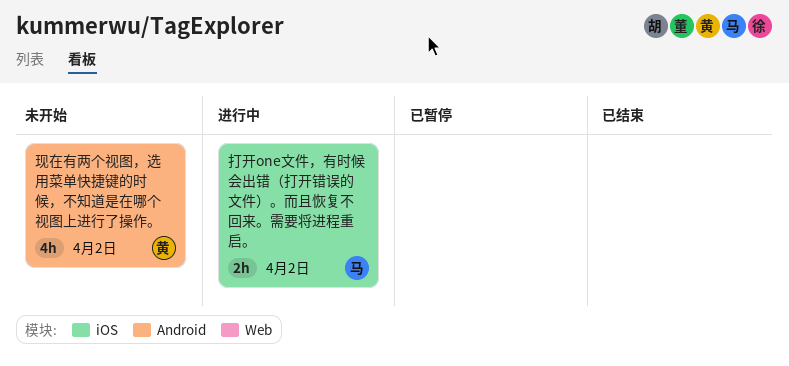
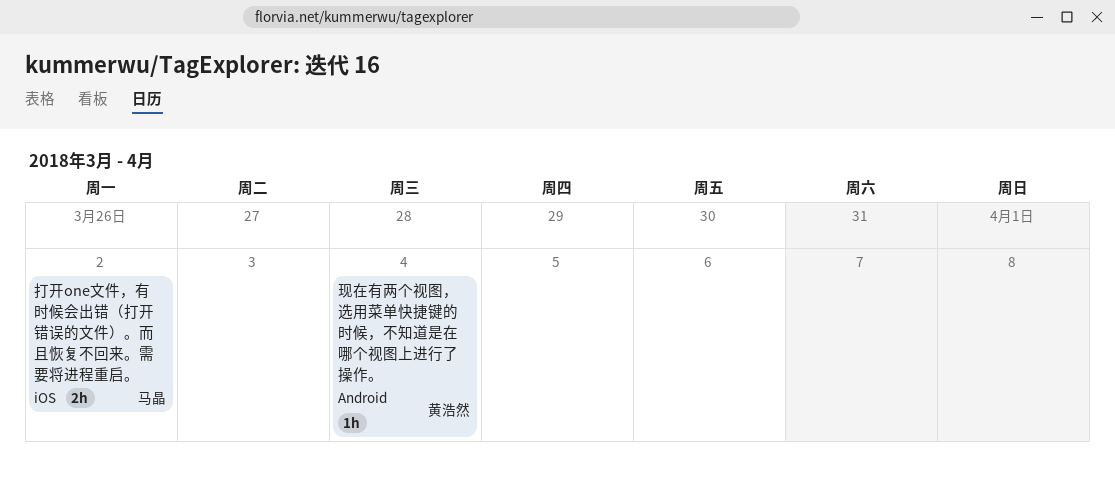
现在有两个视图，选用菜单快捷键的时候，不知道是在哪个视图上进行了操作。, estimate: 4h -> 1h
现在有两个视图，选用菜单快捷键的时候，不知道是在哪个视图上进行了操作。, due: Apr 2 -> Apr 4

